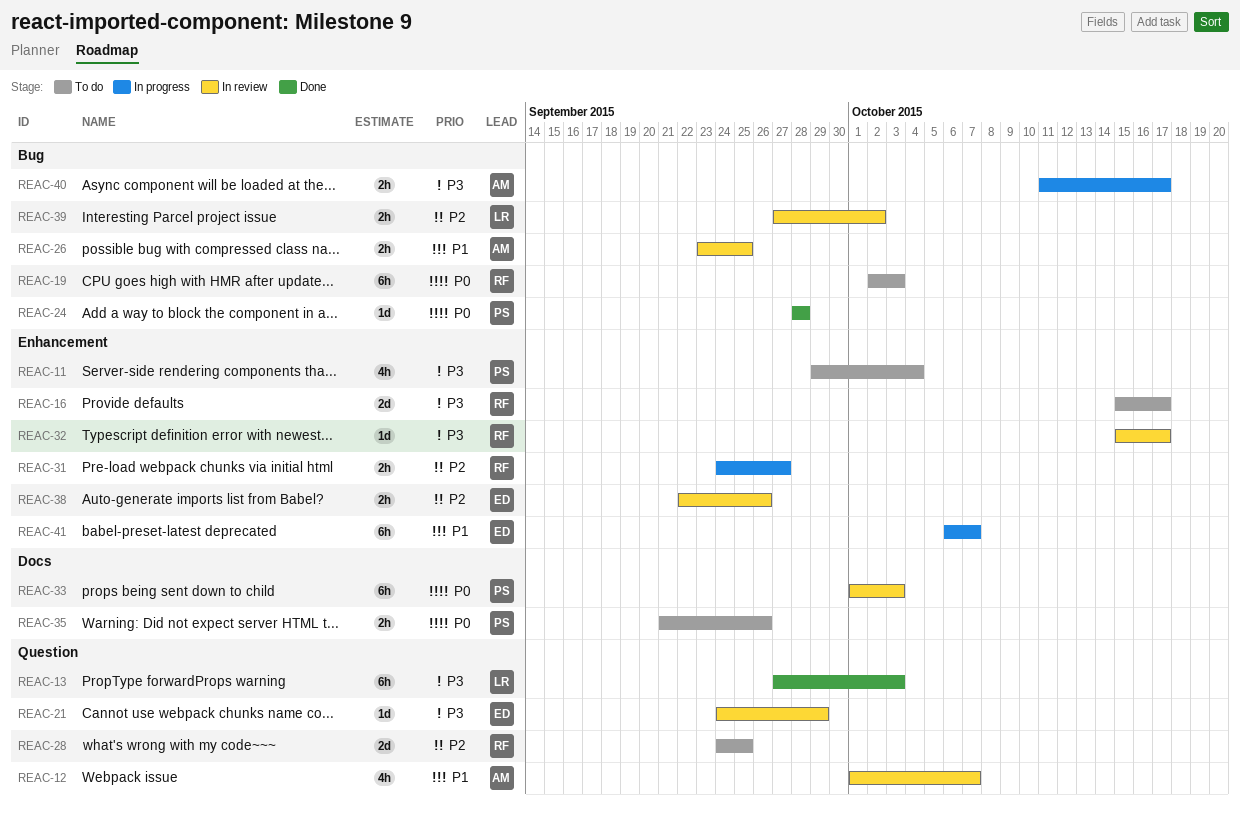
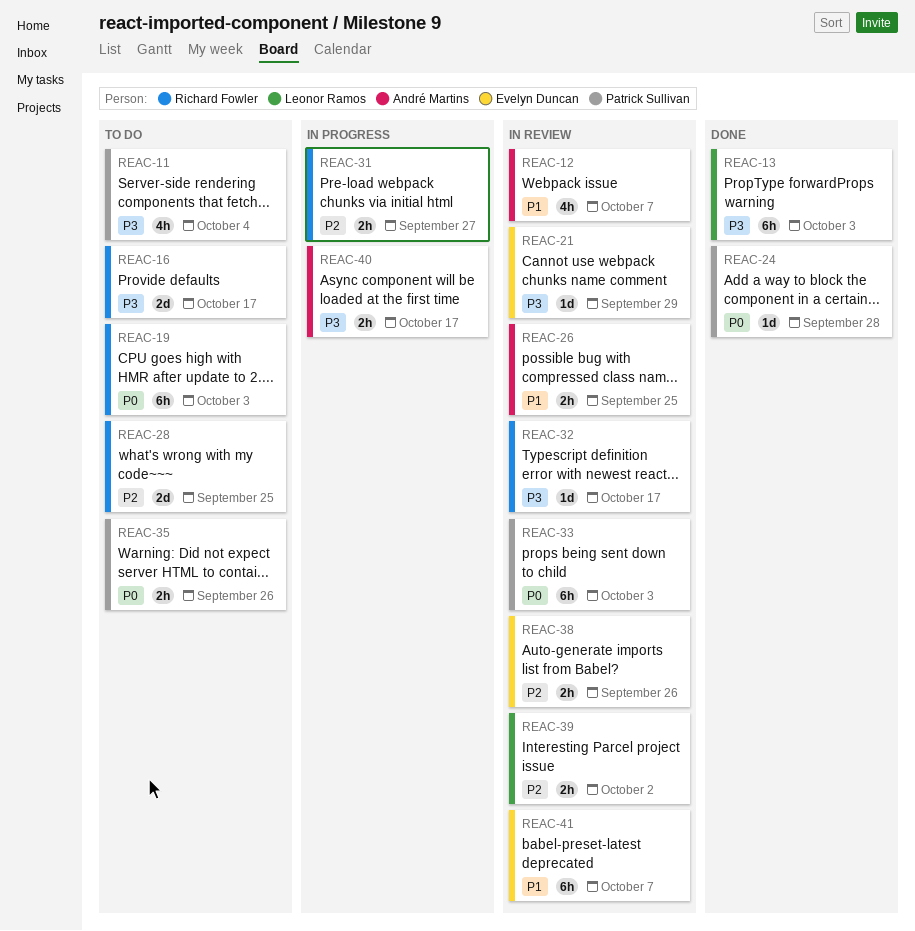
REAC-41, status: In progress -> In review

